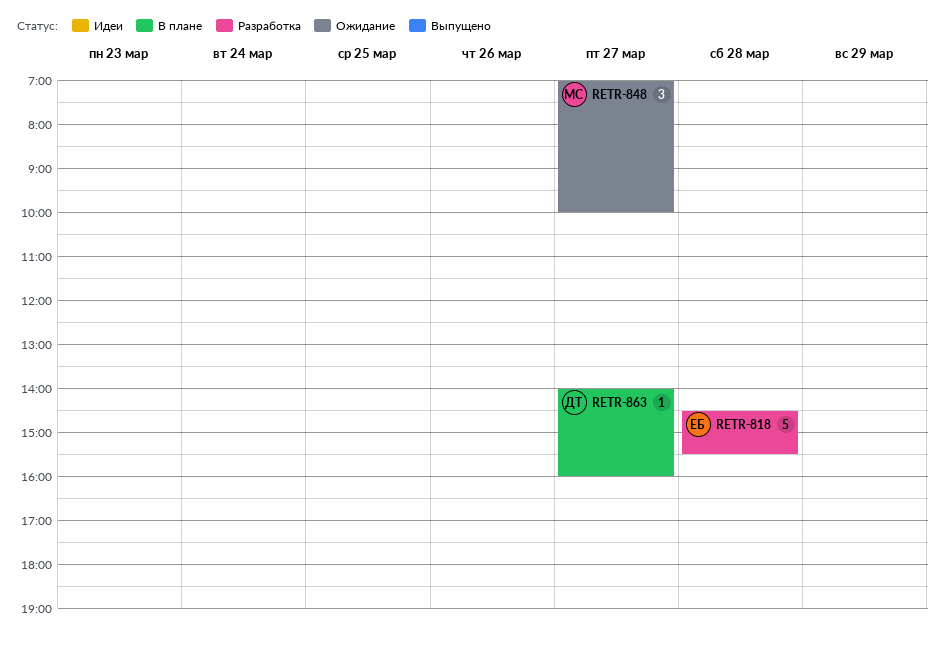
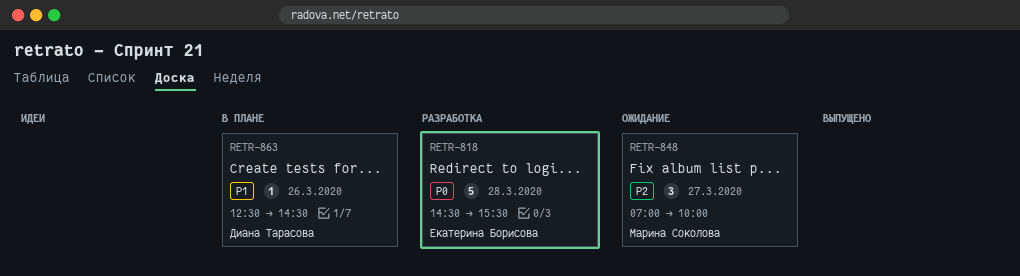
RETR-863, day: Mar 27 -> Mar 26
RETR-863, begins: 14:00 -> 12:30
RETR-863, ends: 16:00 -> 14:30

